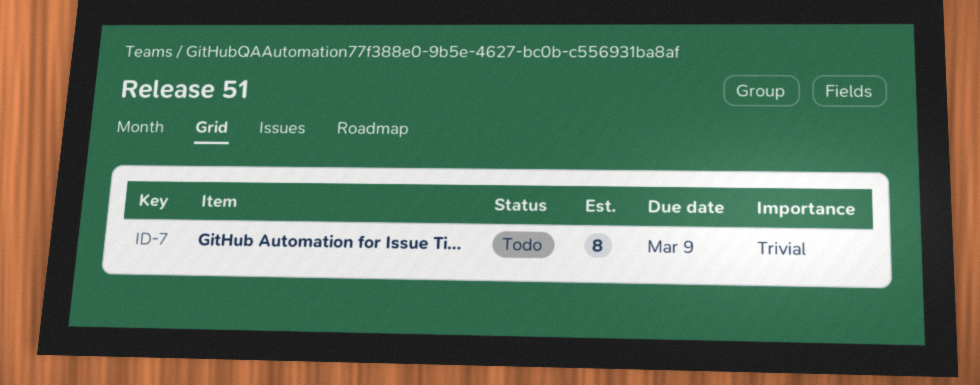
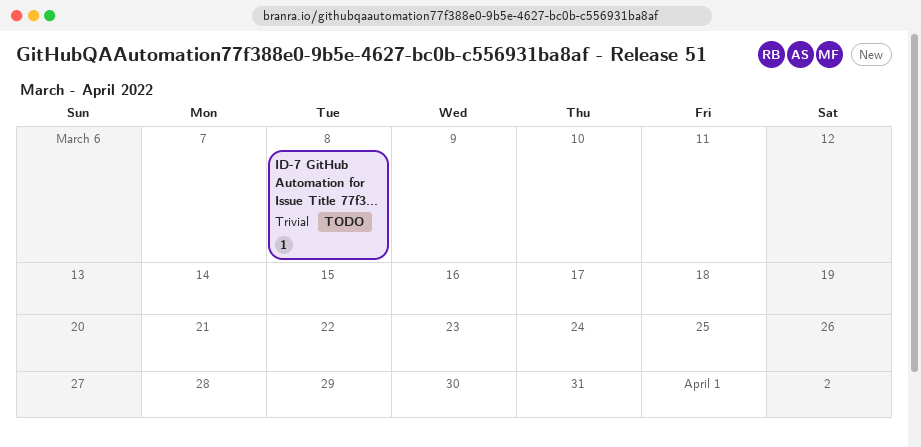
ID-7, estimate: 8 -> 1
ID-7, due: Mar 9 -> Mar 8

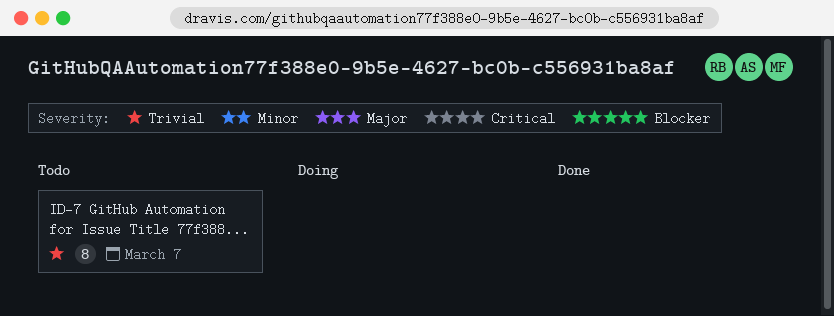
ID-7, estimate: 1 -> 8
ID-7, due: Mar 8 -> Mar 7

